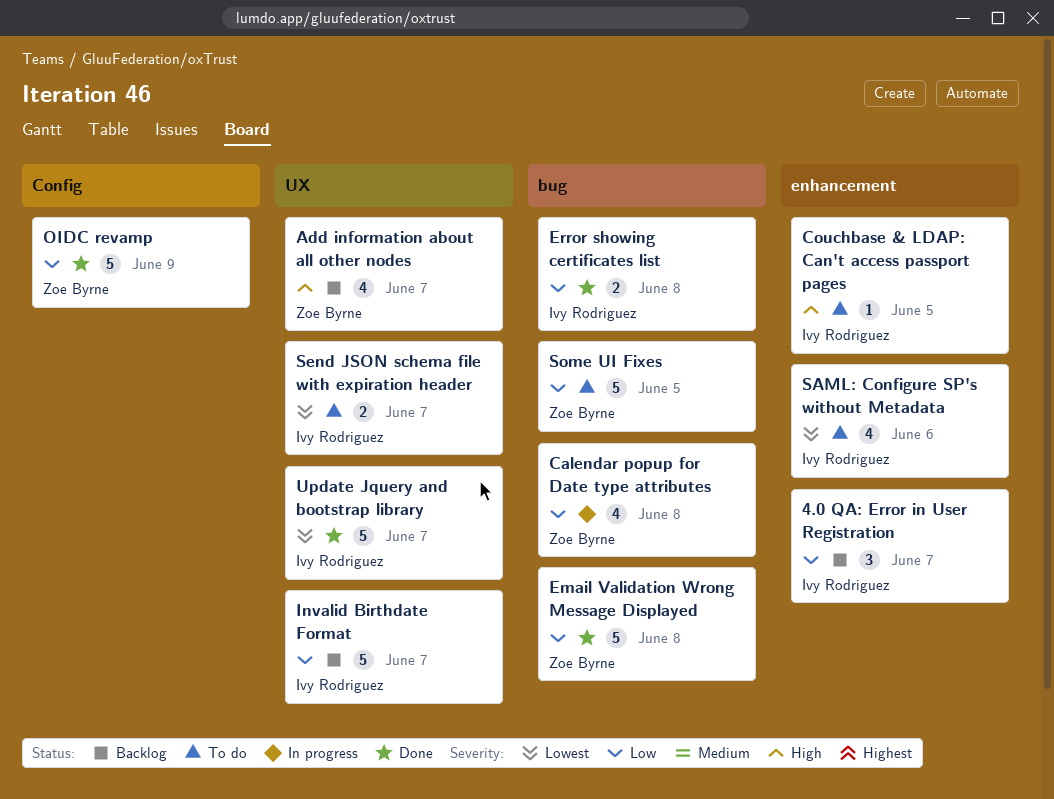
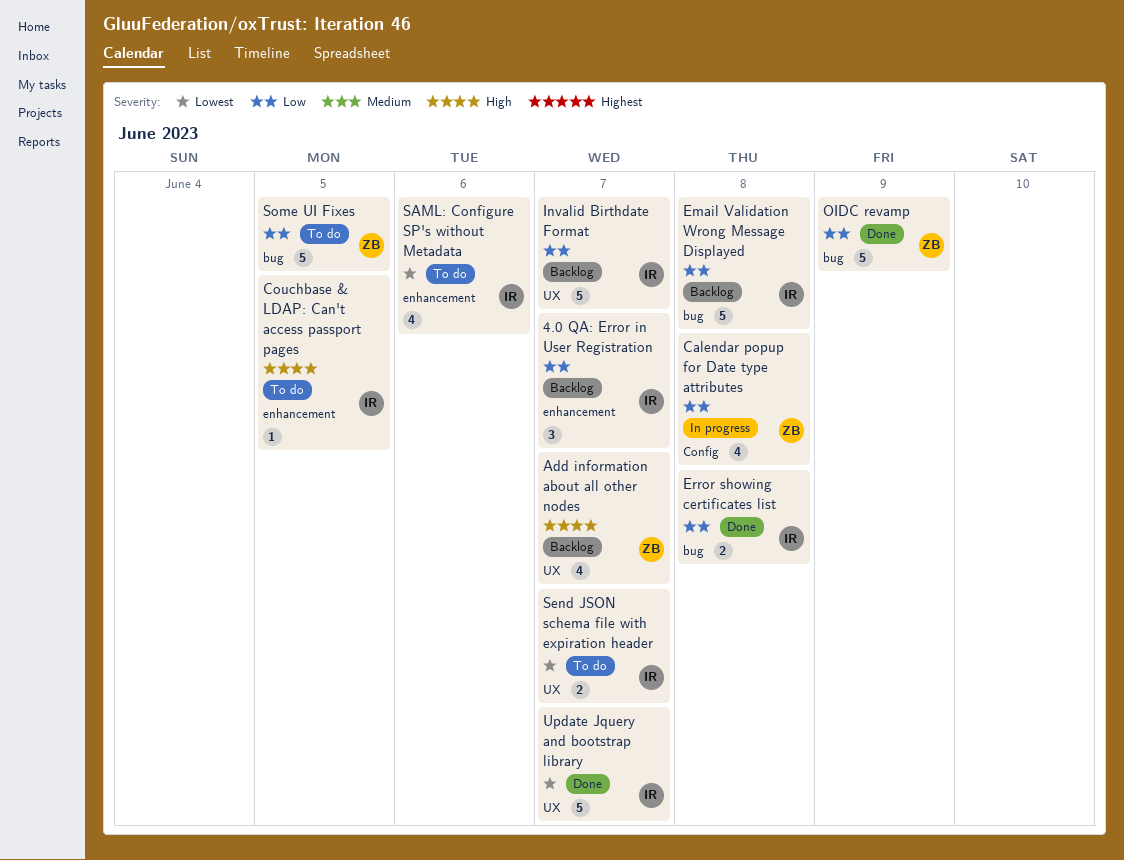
Calendar popup for Date type attributes, label: bug -> Config
Email Validation Wrong Message Displayed, status: Done -> Backlog
Email Validation Wrong Message Displayed, owner: Zoe Byrne -> Ivy Rodriguez
OIDC revamp, label: Config -> bug

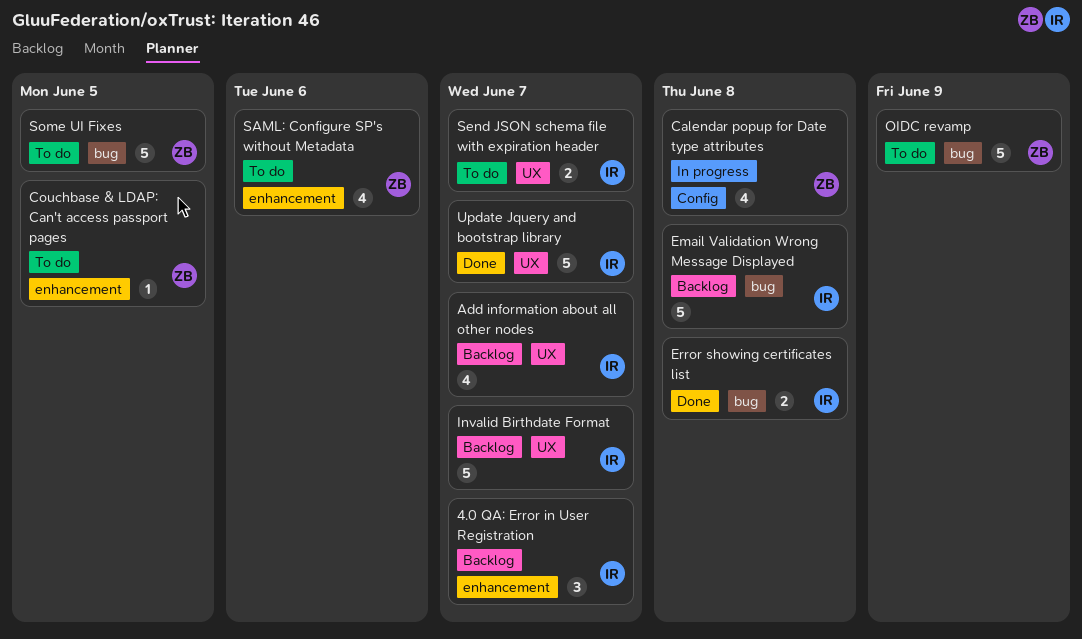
Add information about all other nodes, owner: ZB -> IR
Couchbase & LDAP: Can't access passport pages, owner: IR -> ZB
OIDC revamp, status: Done -> To do
SAML: Configure SP's without Metadata, owner: IR -> ZB

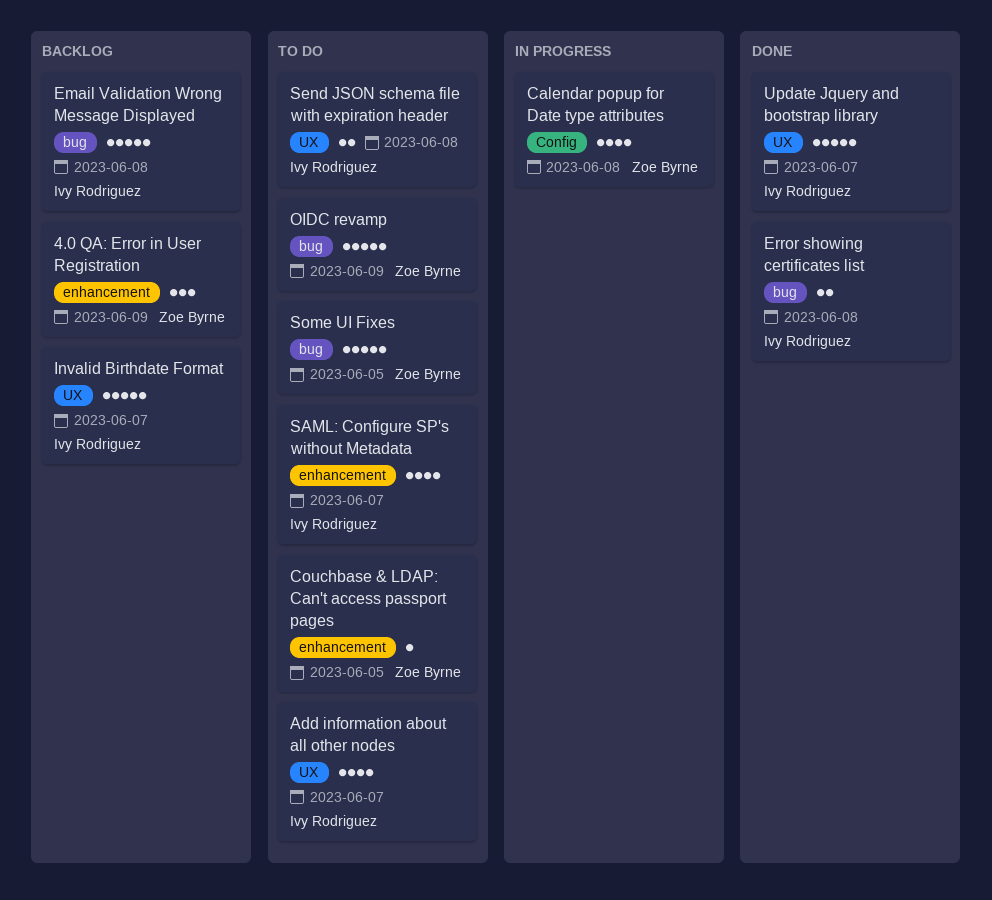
4.0 QA: Error in User Registration, owner: Ivy Rodriguez -> Zoe Byrne
4.0 QA: Error in User Registration, due: Jun 7 -> Jun 9
Add information about all other nodes, status: Backlog -> To do
SAML: Configure SP's without Metadata, owner: Zoe Byrne -> Ivy Rodriguez
SAML: Configure SP's without Metadata, due: Jun 6 -> Jun 7
Send JSON schema file with expiration header, due: Jun 7 -> Jun 8

